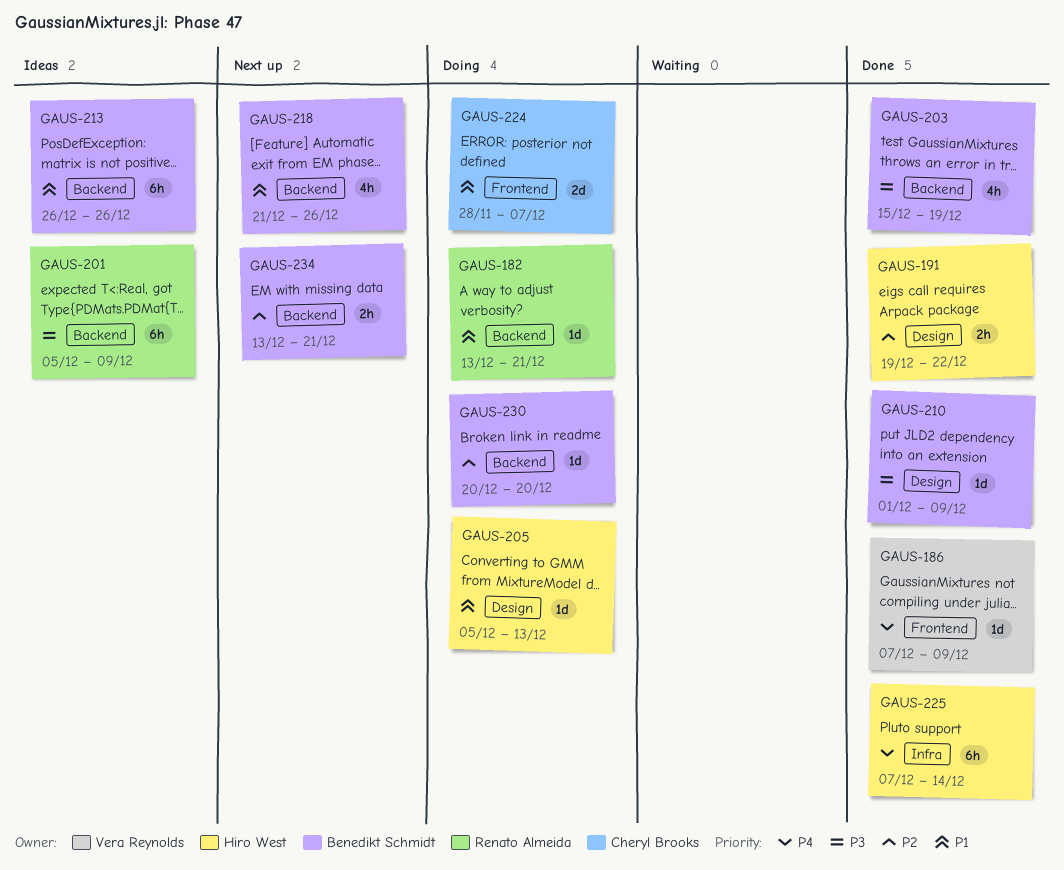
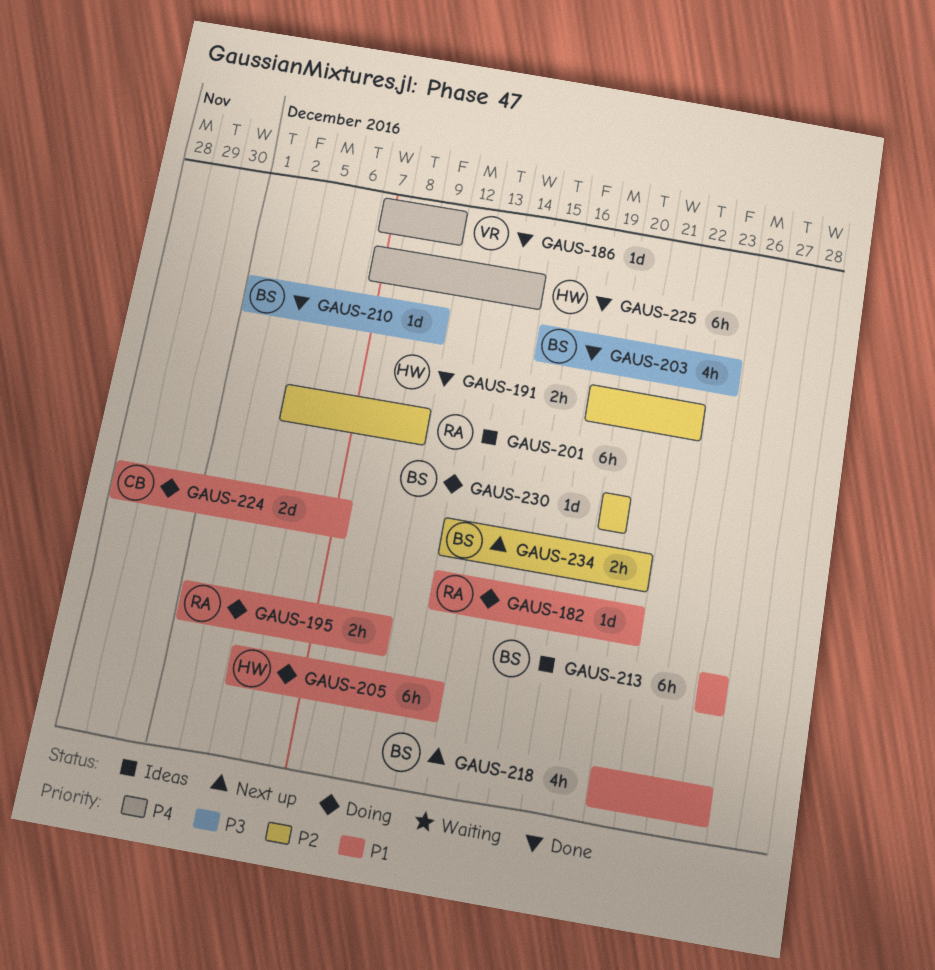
GAUS-195: none -> present
GAUS-201, priority: P3 -> P2
GAUS-203, due: Dec 19 -> Dec 23
GAUS-205, estimate: 1d -> 6h

